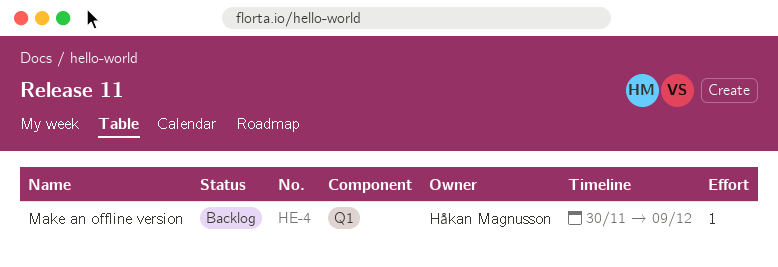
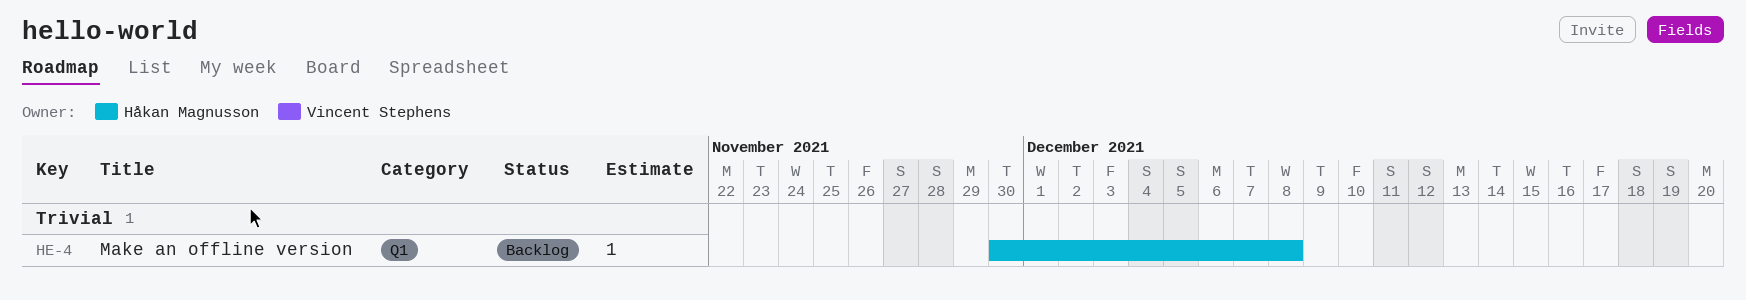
HE-4, due: Dec 9 -> Dec 8

